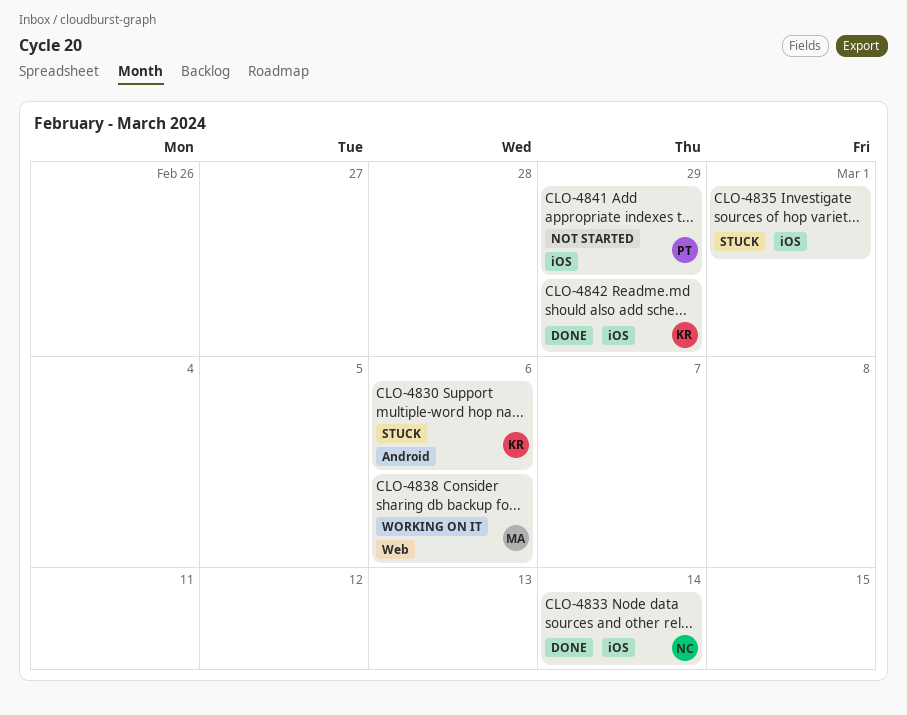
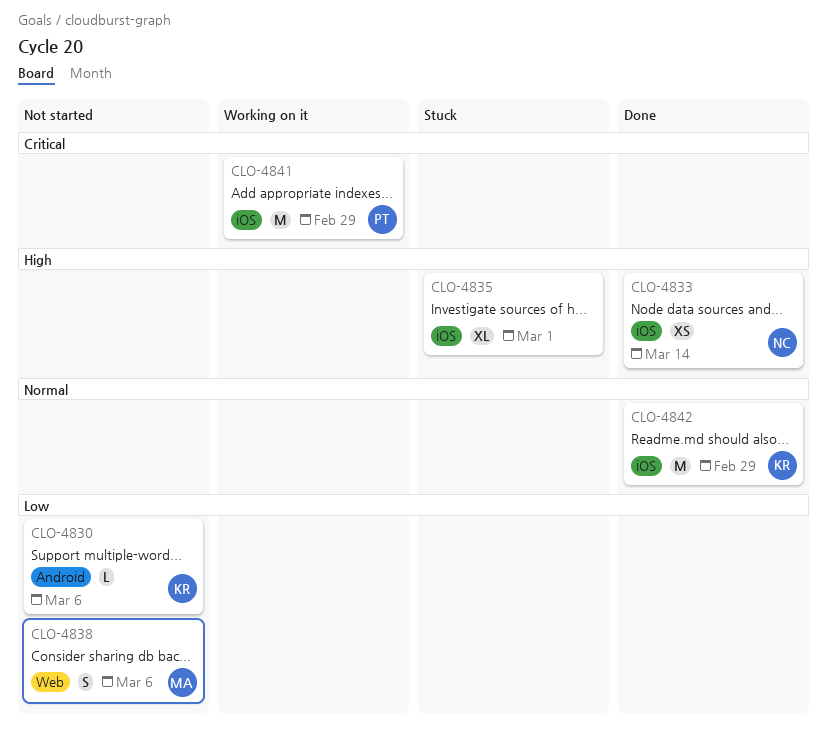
CLO-4830, status: Stuck -> Not started
CLO-4838, status: Working on it -> Not started
CLO-4841, status: Not started -> Working on it

